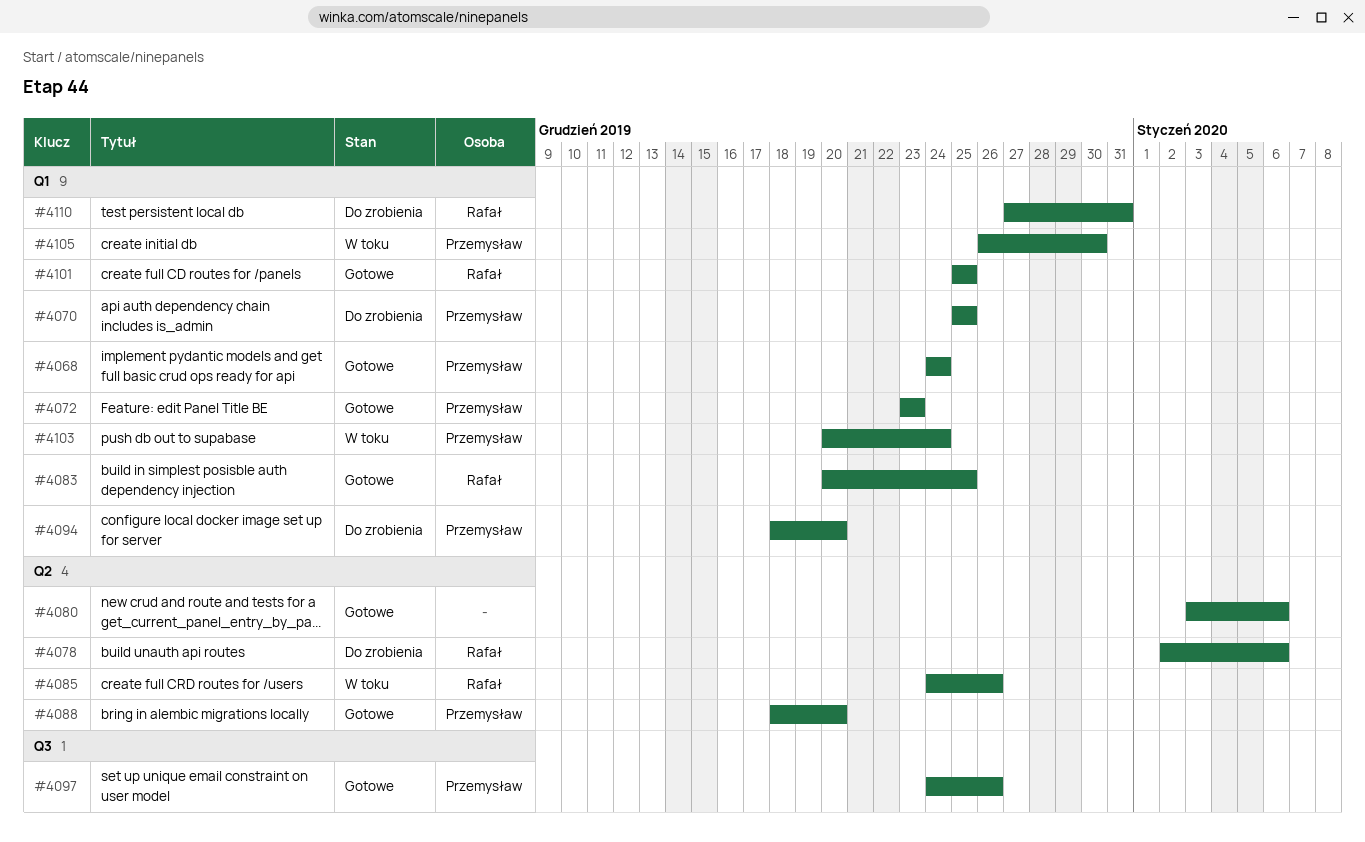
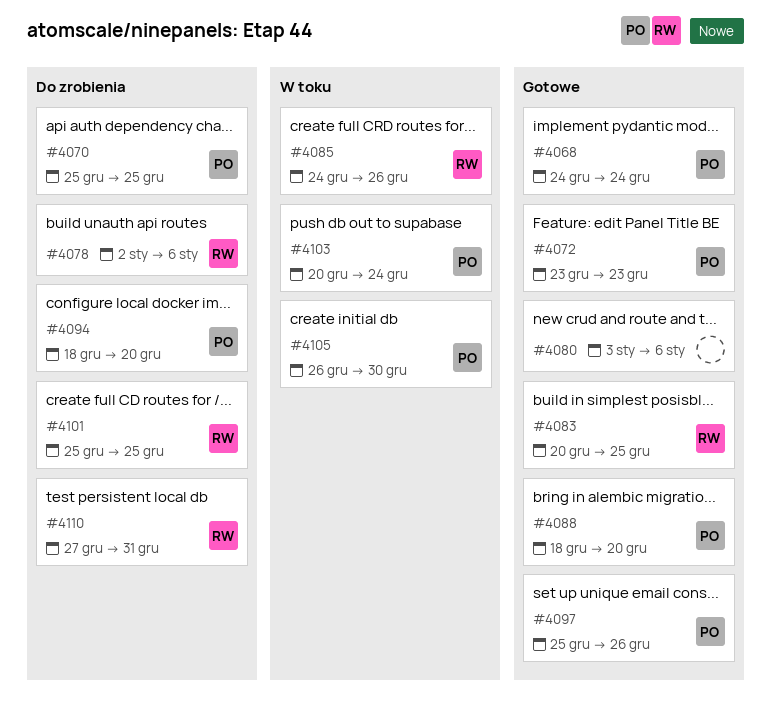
#4097, start: Dec 24 -> Dec 25
#4101, status: Gotowe -> Do zrobienia

